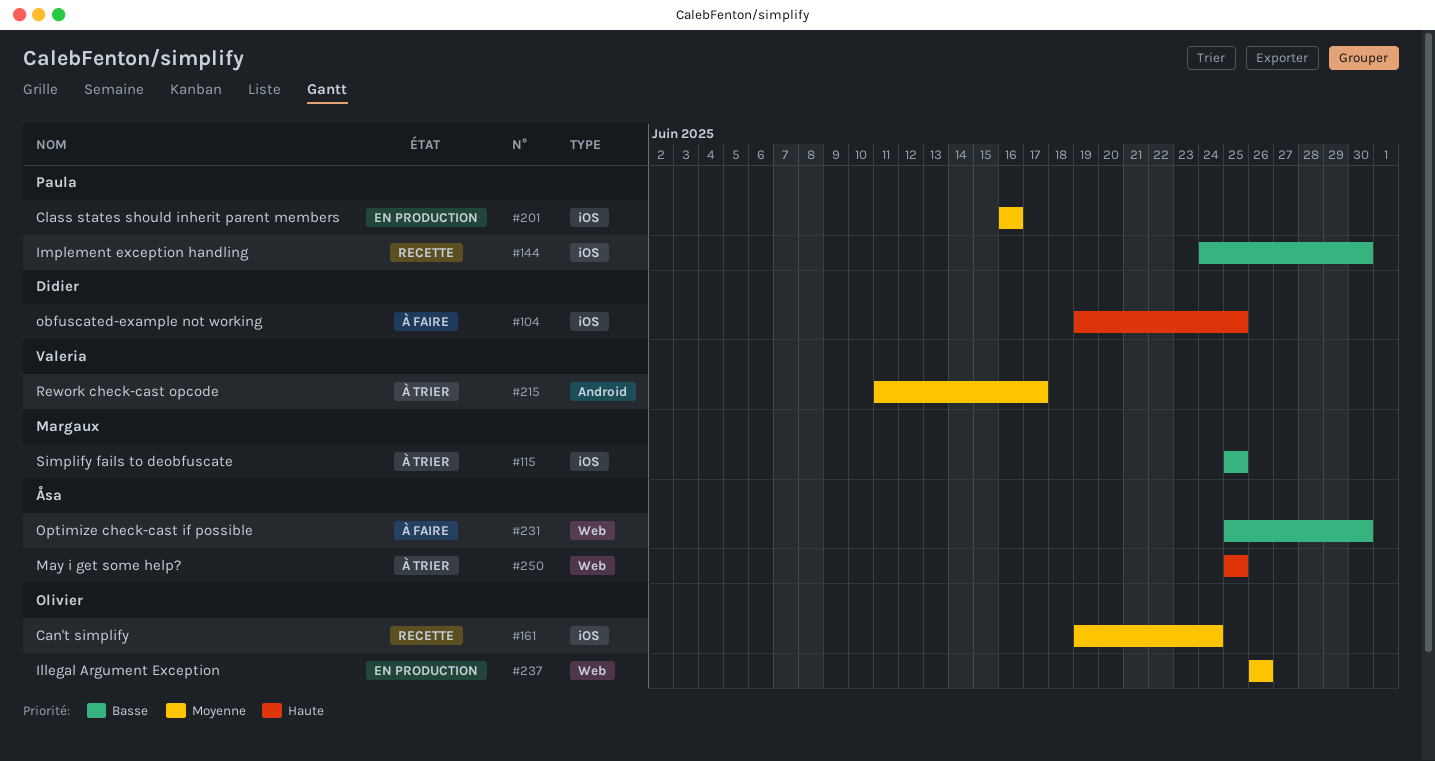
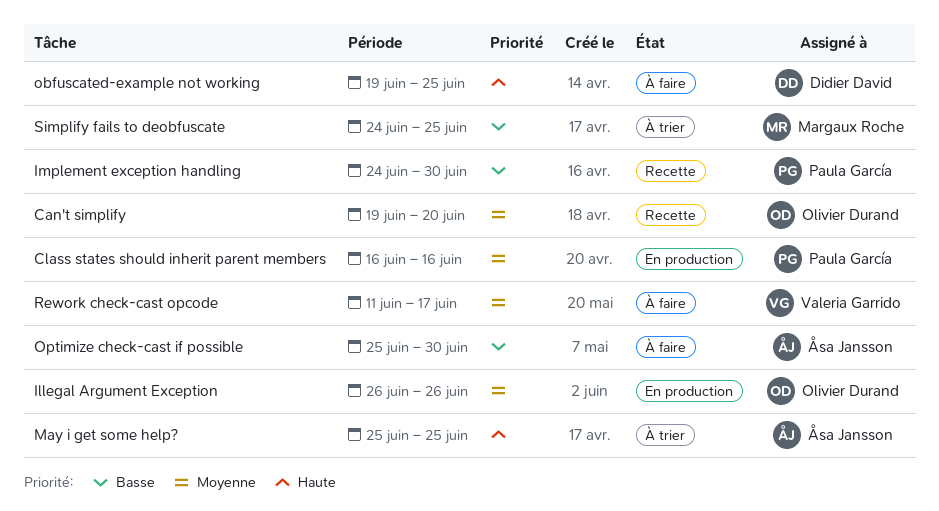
Can't simplify, due: Jun 24 -> Jun 20
Rework check-cast opcode, status: À trier -> À faire
Simplify fails to deobfuscate, start: Jun 25 -> Jun 24

